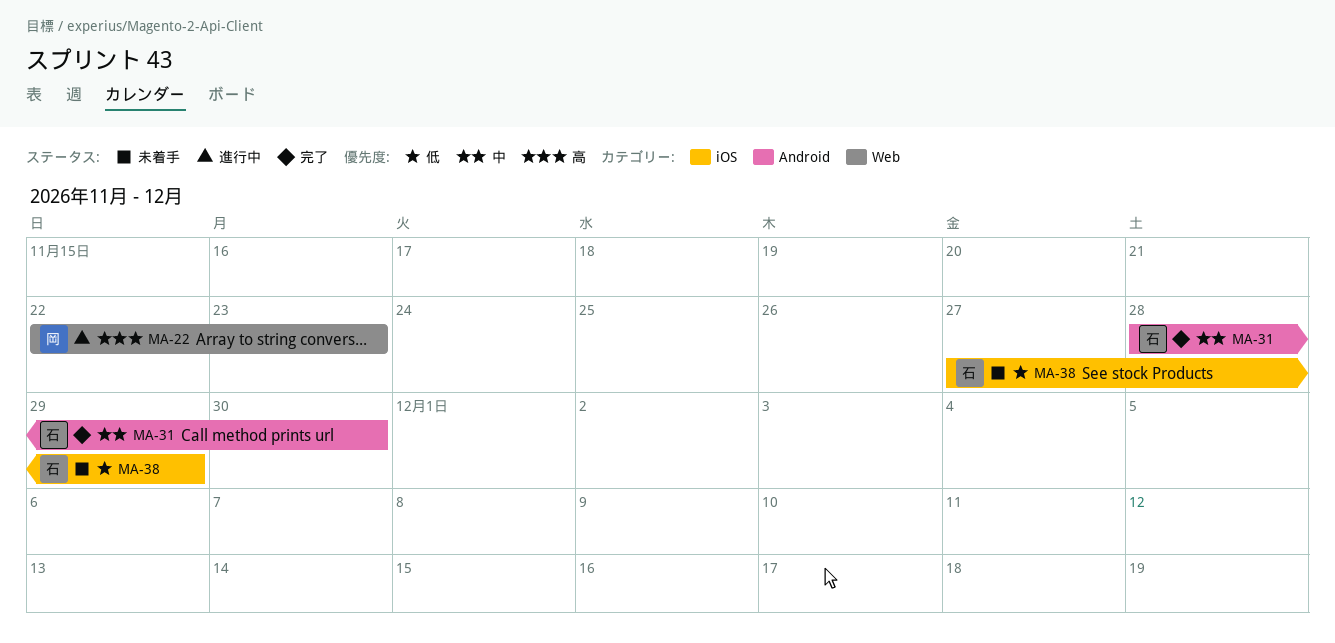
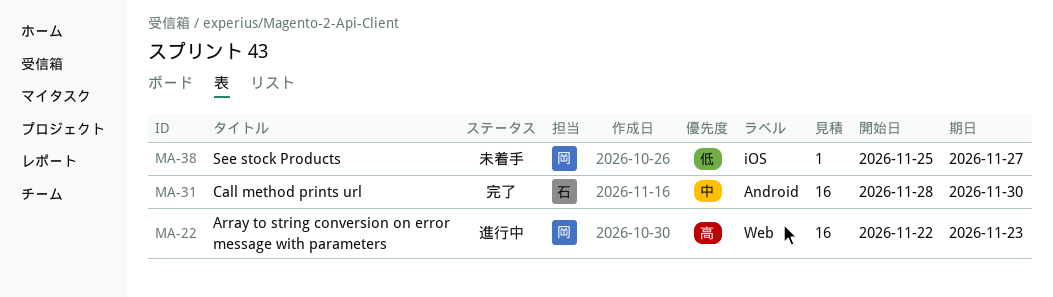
MA-38, owner: 石 -> 岡
MA-38, start: Nov 27 -> Nov 25
MA-38, due: Nov 29 -> Nov 27

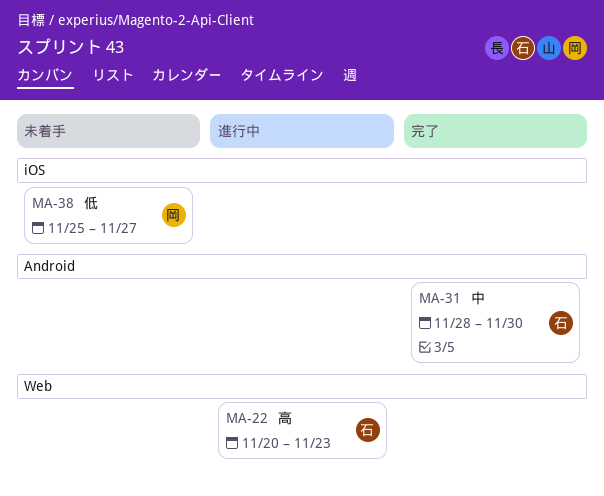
MA-22, owner: 岡 -> 石
MA-22, start: Nov 22 -> Nov 20

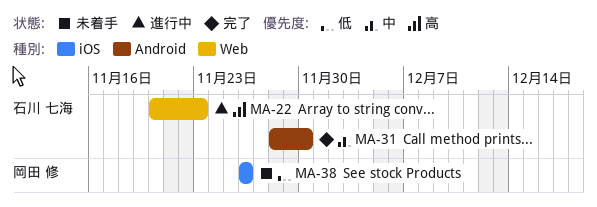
MA-38, start: Nov 25 -> Nov 26
MA-38, due: Nov 27 -> Nov 26

